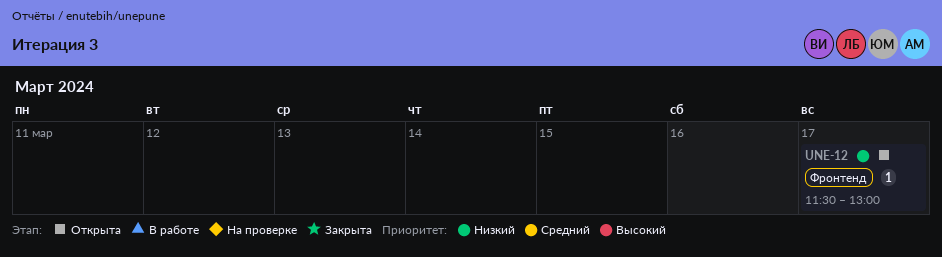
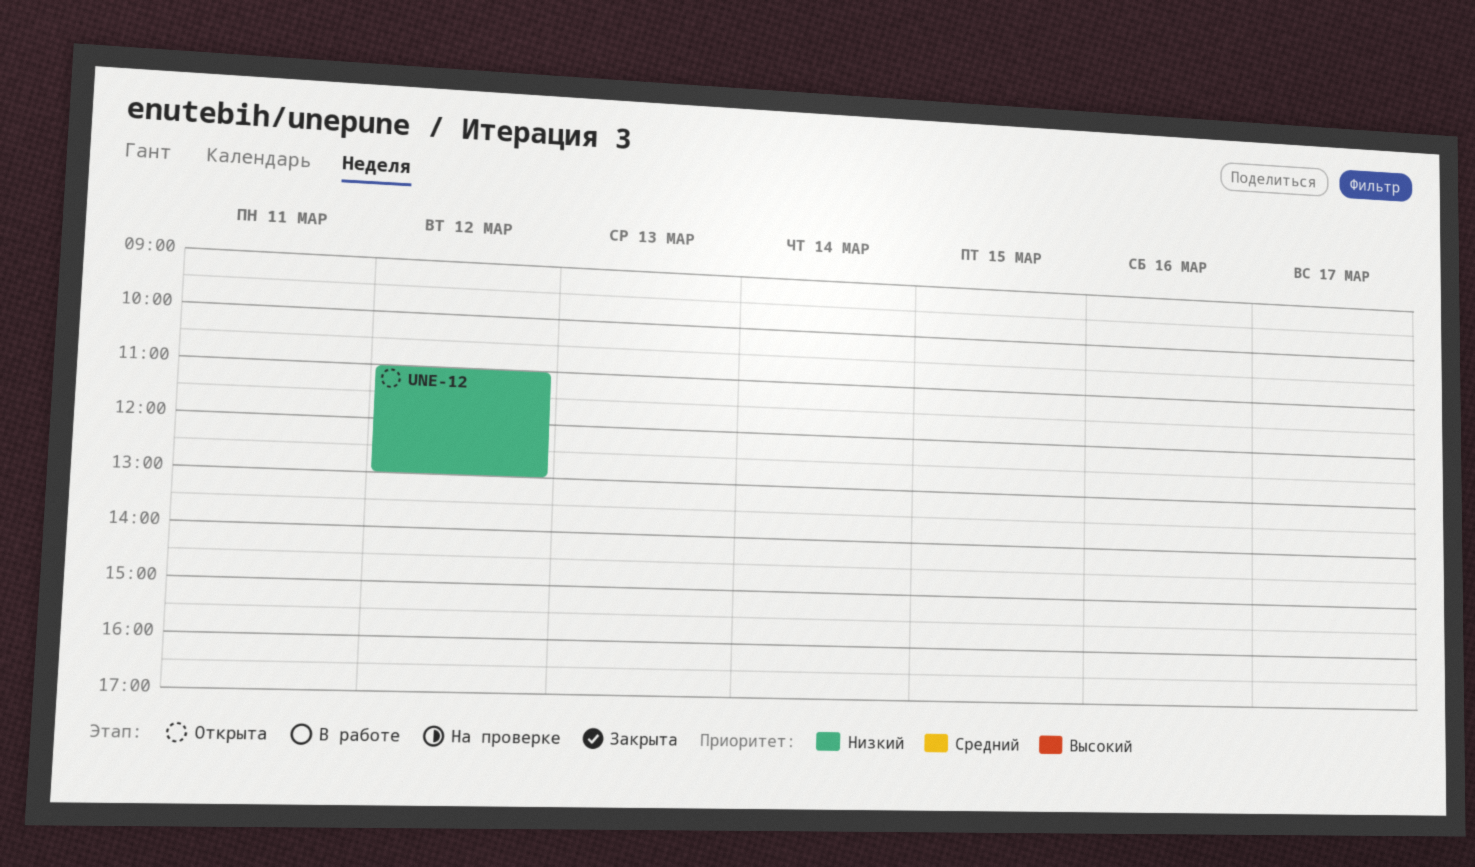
UNE-12, day: Mar 17 -> Mar 12
UNE-12, begins: 11:30 -> 11:00

